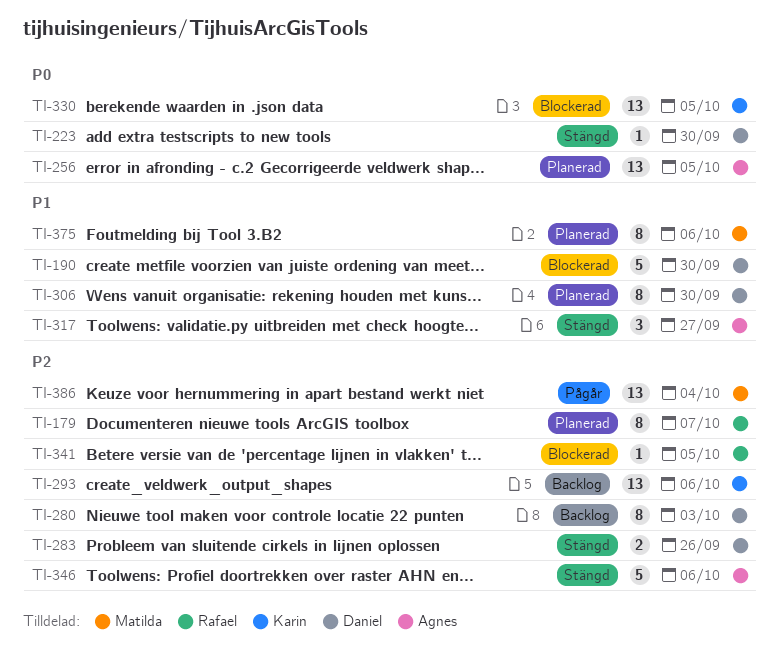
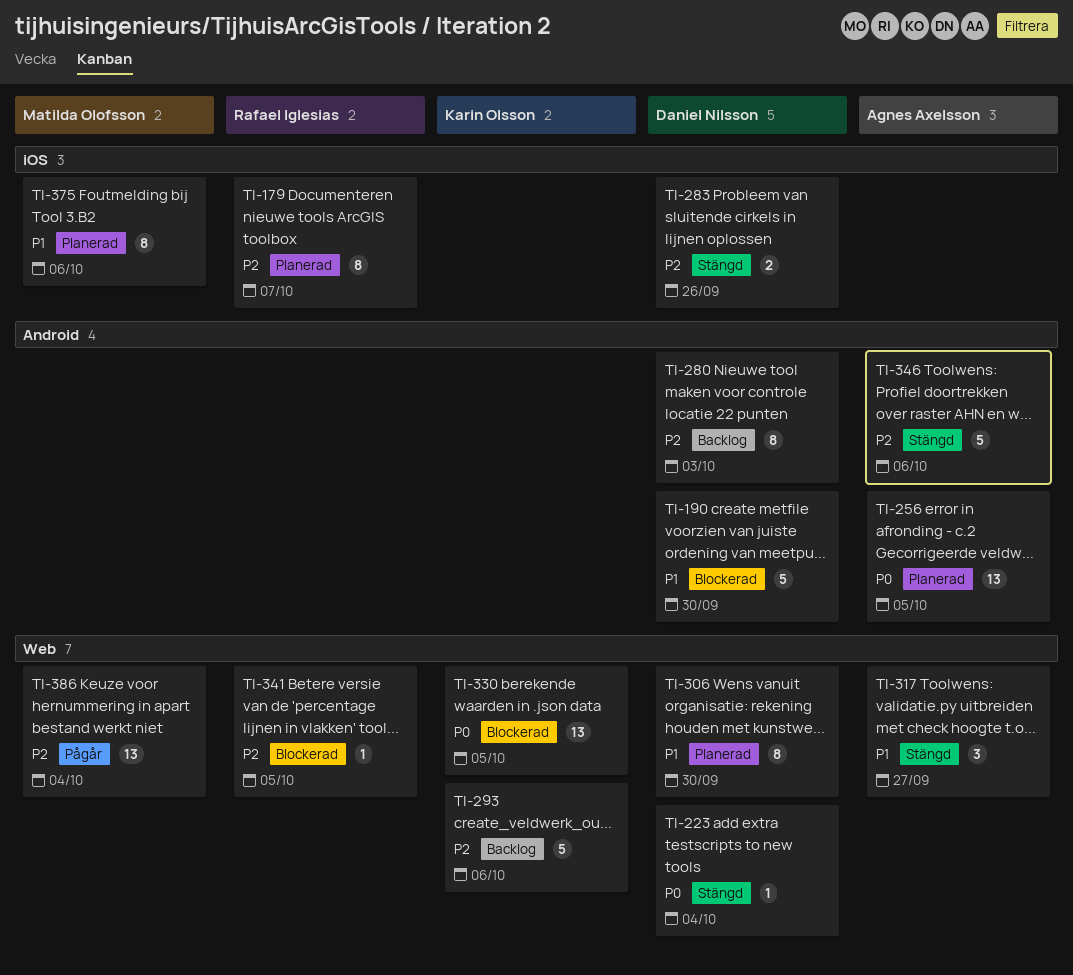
TI-223, due: Sep 30 -> Oct 4
TI-293, estimate: 13 -> 5

